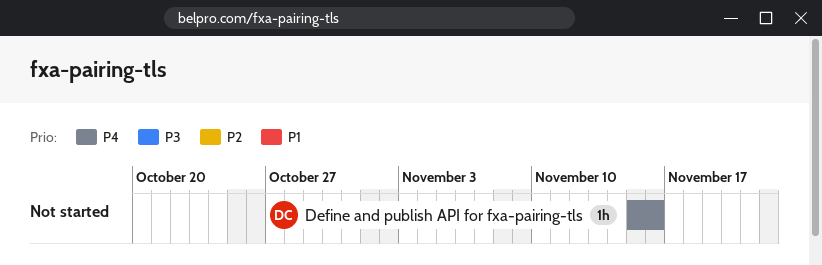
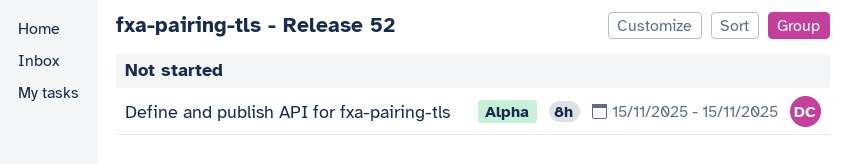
Define and publish API for fxa-pairing-tls, estimate: 1h -> 8h
Define and publish API for fxa-pairing-tls, due: Nov 16 -> Nov 15

